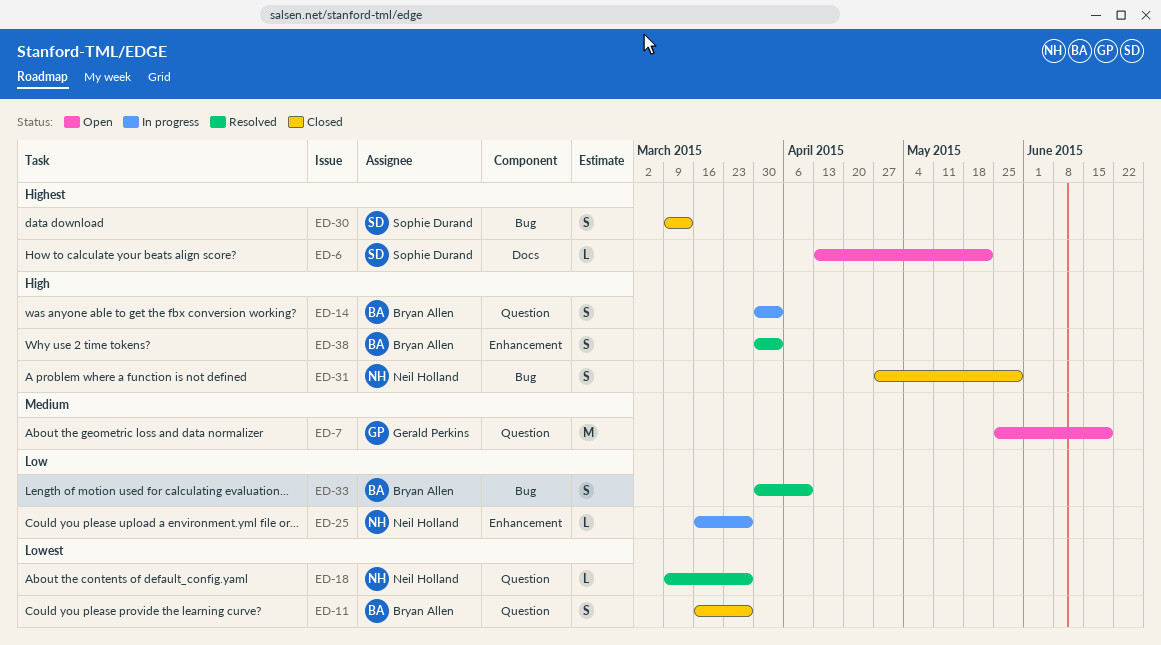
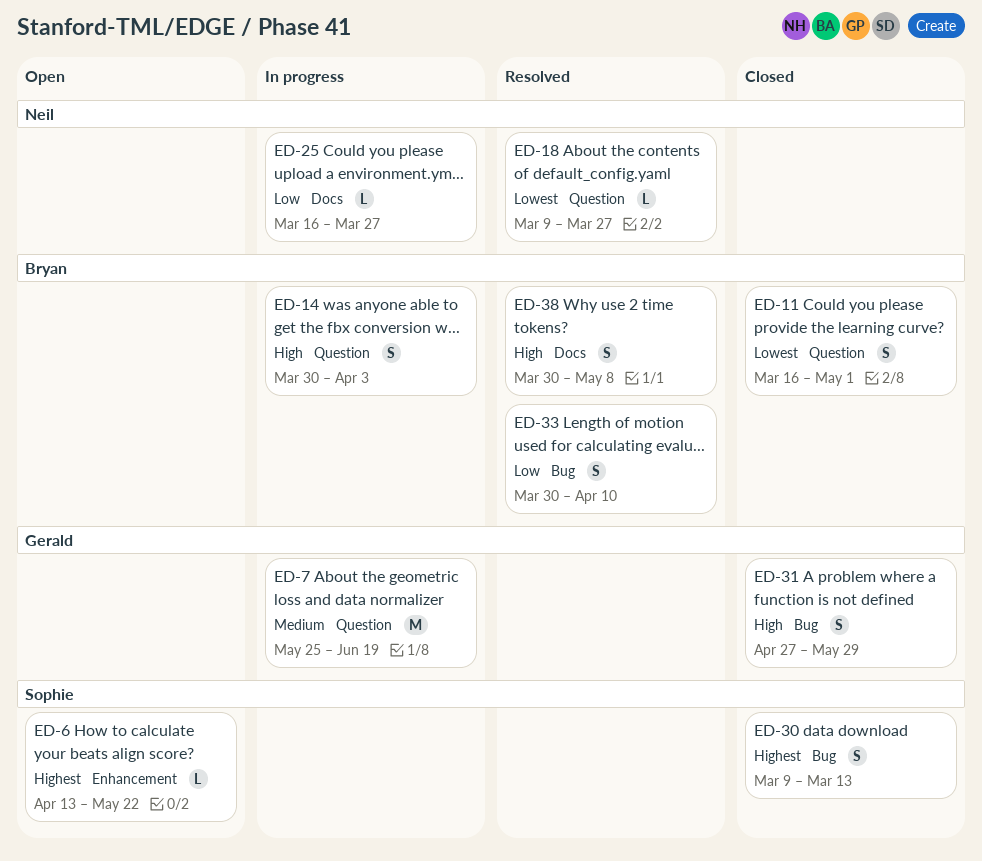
ED-6, label: Docs -> Enhancement
ED-7, status: Open -> In progress
ED-11, due: Mar 27 -> May 1
ED-25, label: Enhancement -> Docs
ED-31, owner: Neil Holland -> Gerald Perkins
ED-38, label: Enhancement -> Docs
ED-38, due: Apr 3 -> May 8

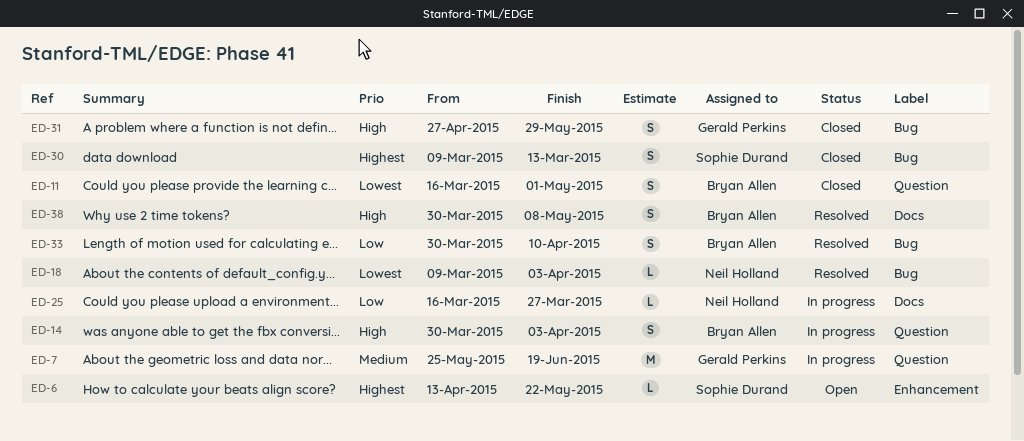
ED-18, label: Question -> Bug
ED-18, due: Mar 27 -> Apr 3

